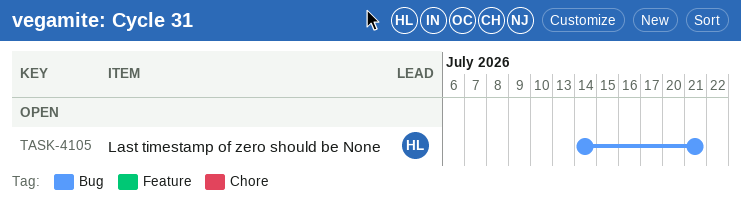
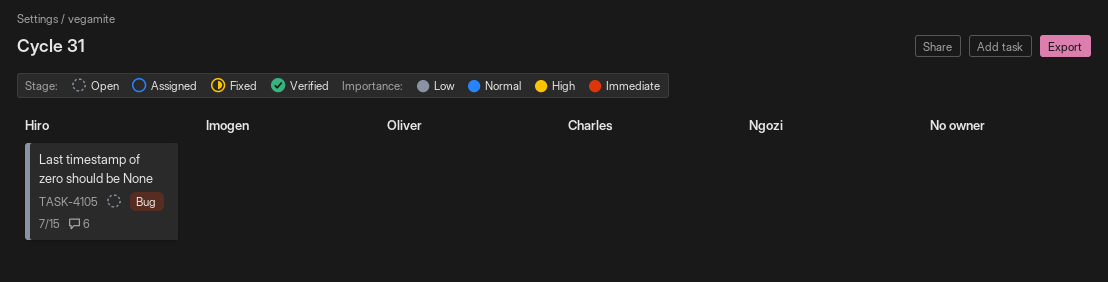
TASK-4105, due: Jul 21 -> Jul 15

